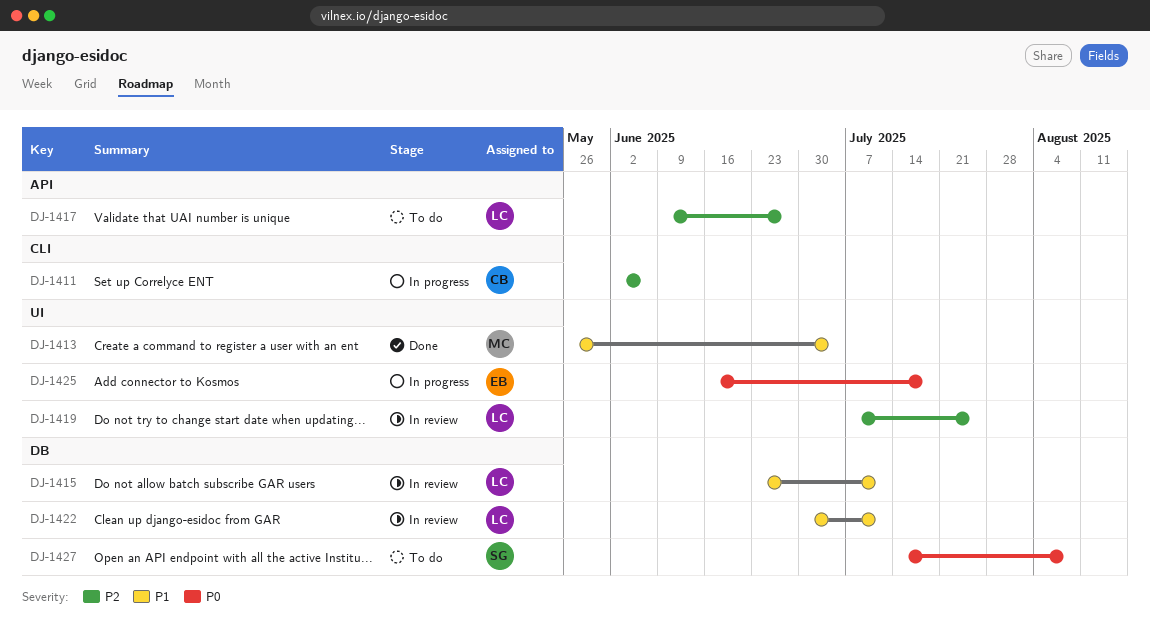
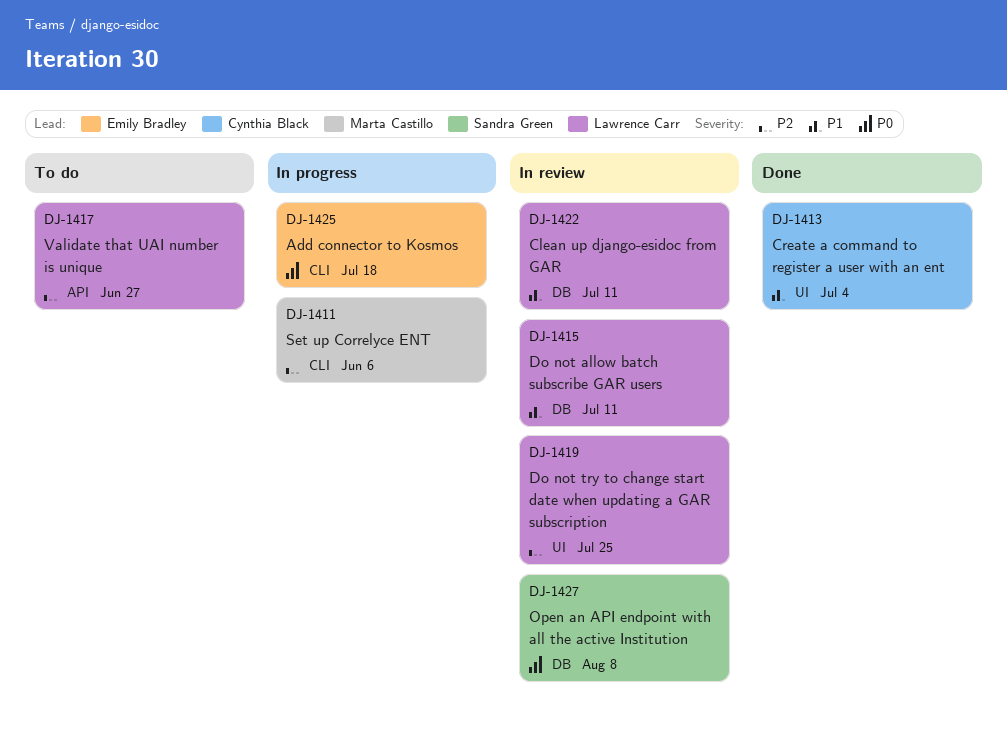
DJ-1411, owner: Cynthia Black -> Marta Castillo
DJ-1413, owner: Marta Castillo -> Cynthia Black
DJ-1425, label: UI -> CLI
DJ-1427, status: To do -> In review

